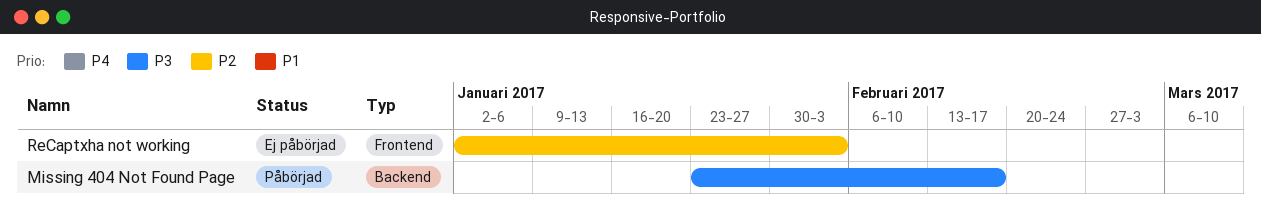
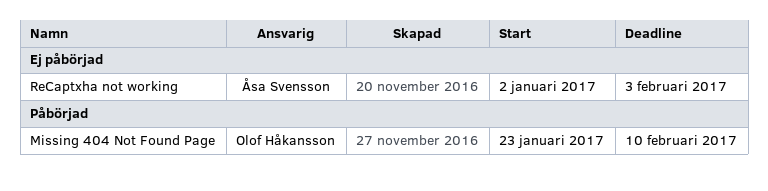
Missing 404 Not Found Page, due: Feb 17 -> Feb 10

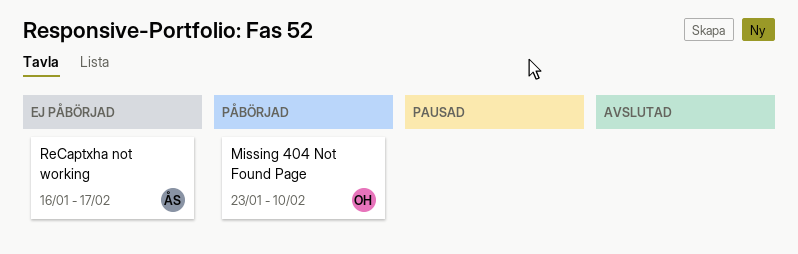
ReCaptxha not working, start: Jan 2 -> Jan 16
ReCaptxha not working, due: Feb 3 -> Feb 17

